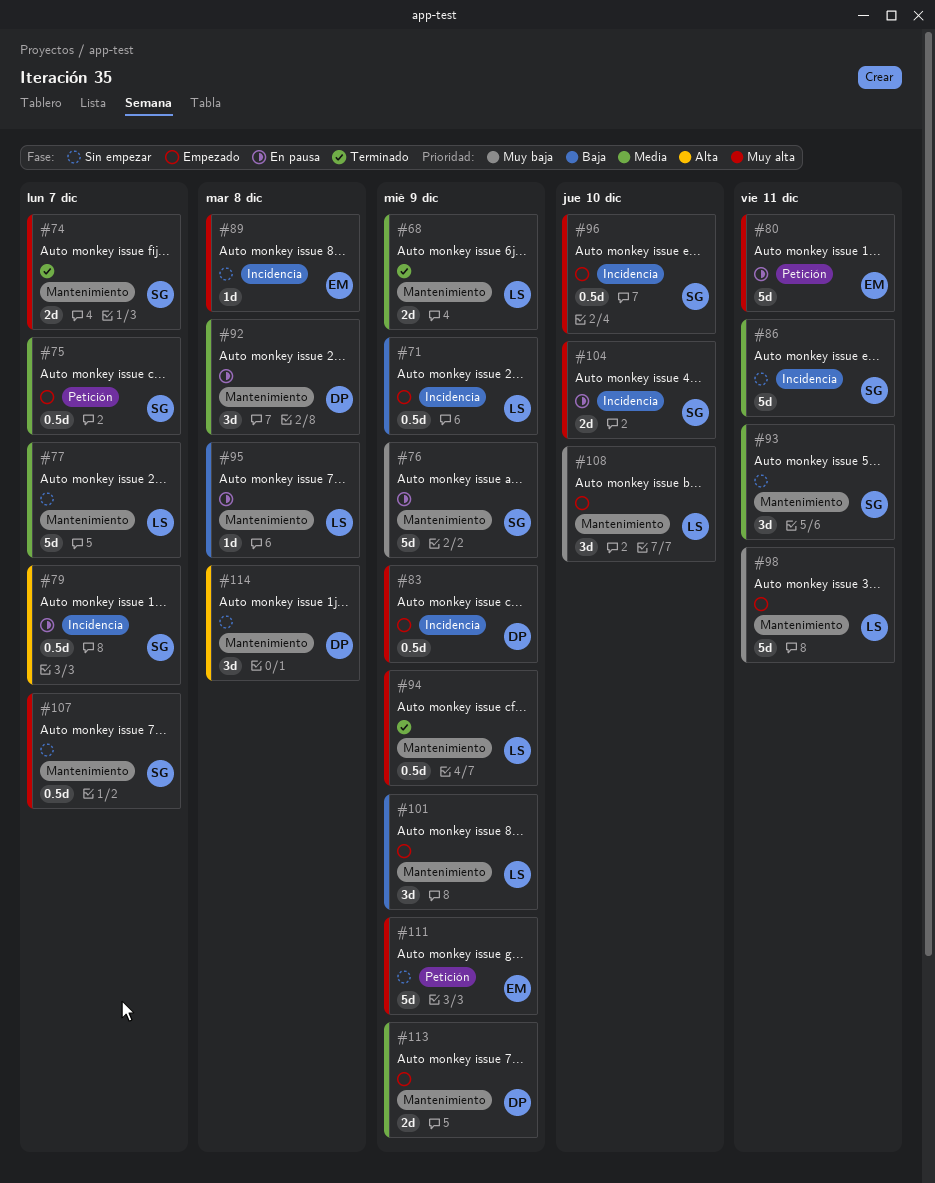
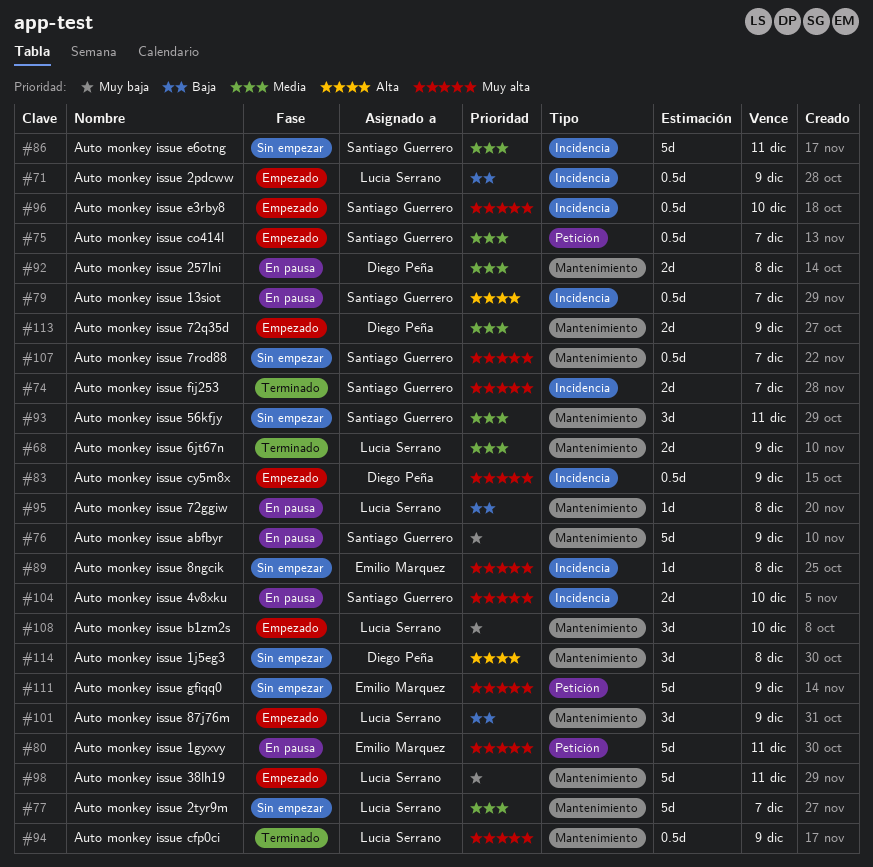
#74, label: Mantenimiento -> Incidencia
#92, estimate: 3d -> 2d

